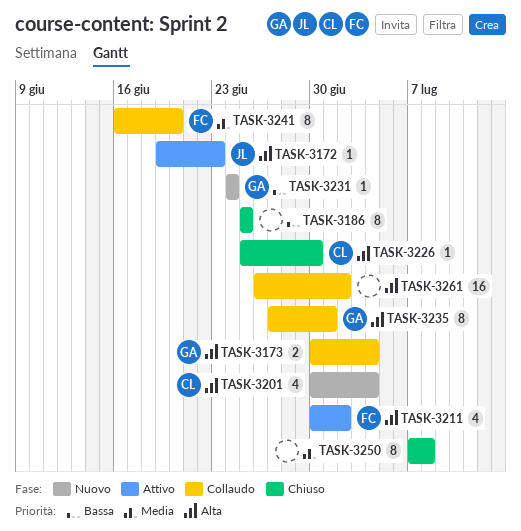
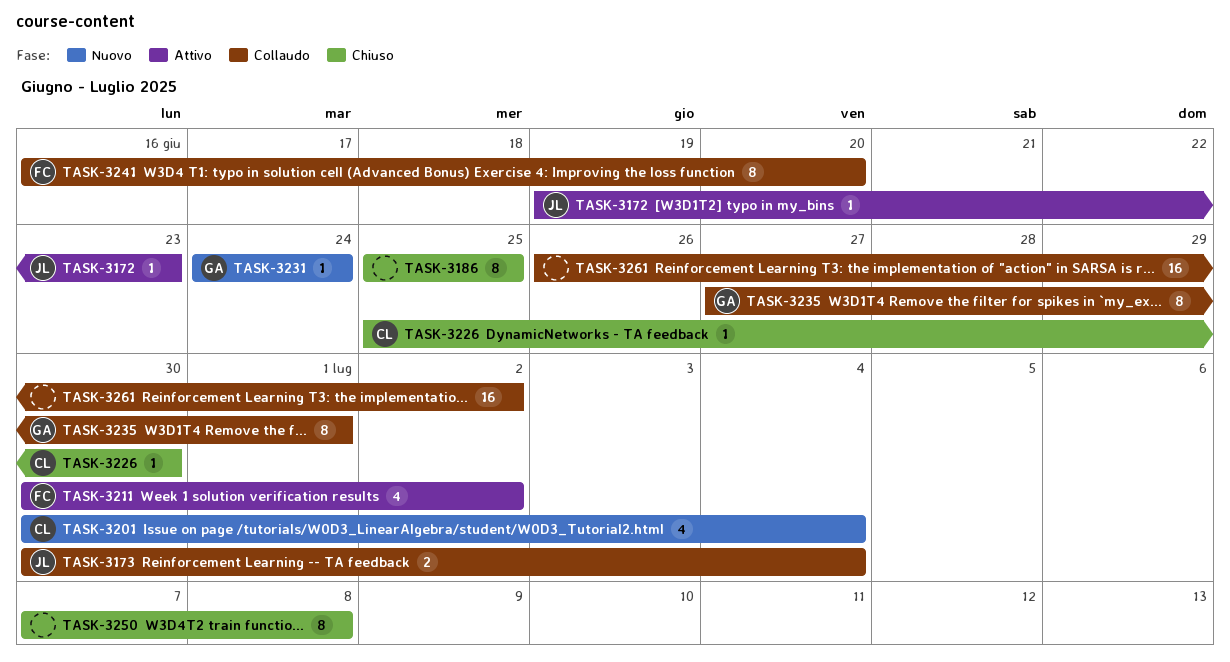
TASK-3173, owner: GA -> JL

